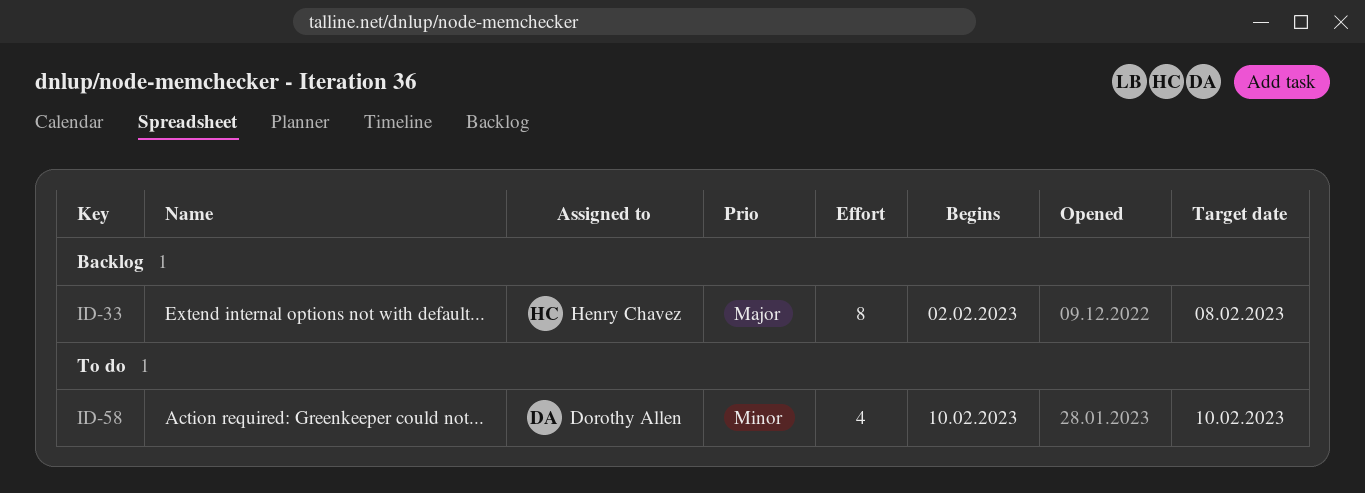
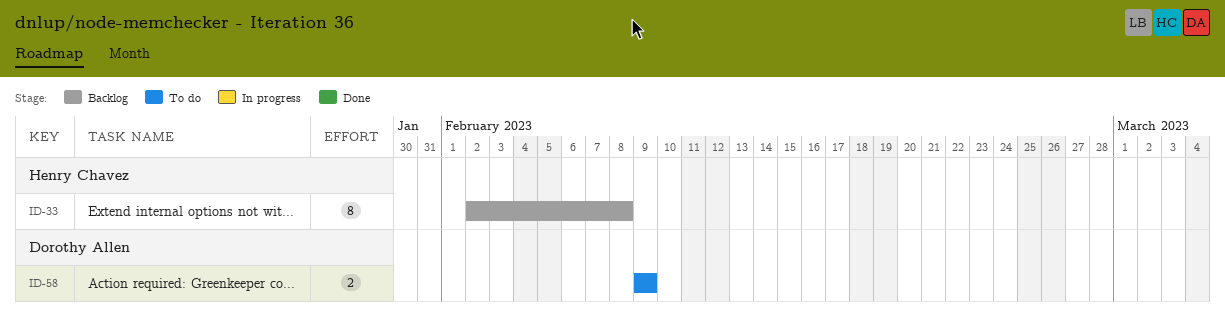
ID-58, estimate: 4 -> 2
ID-58, start: Feb 10 -> Feb 9
ID-58, due: Feb 10 -> Feb 9

